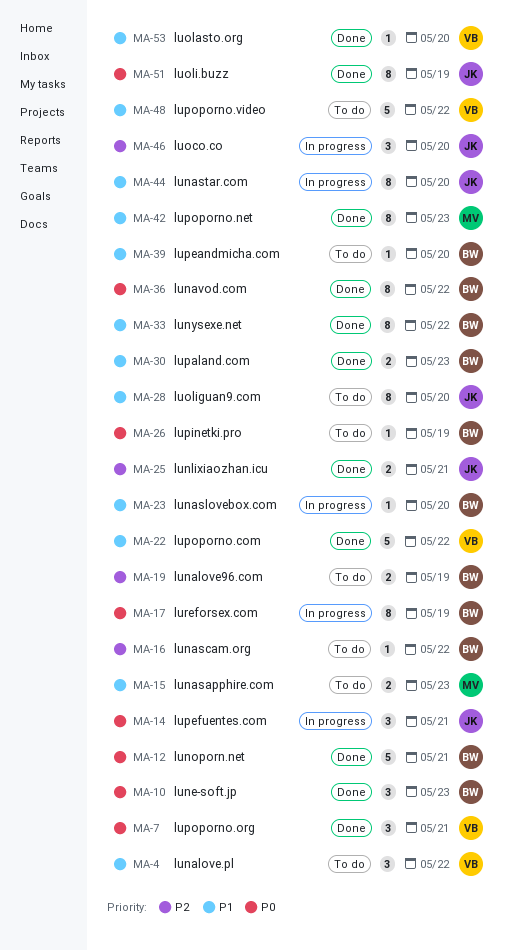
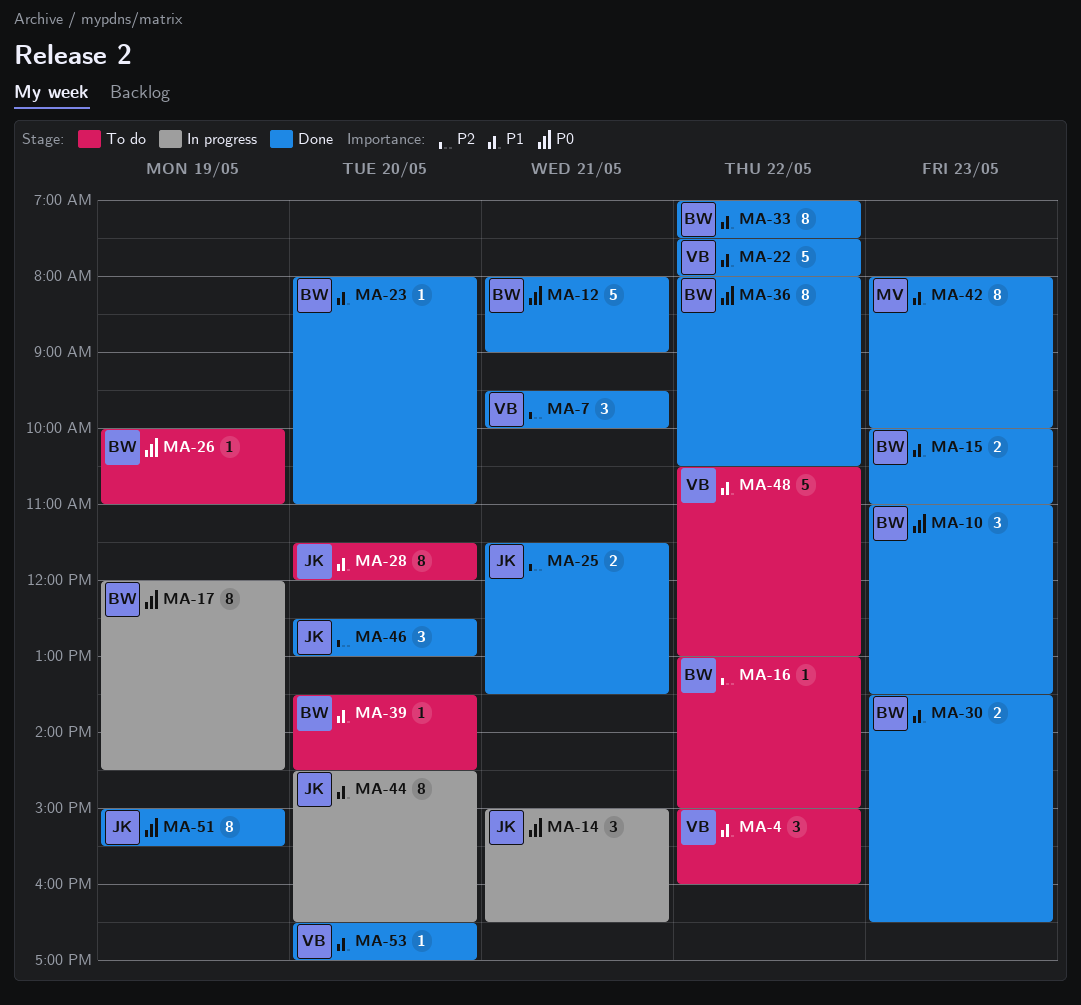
MA-7, priority: P0 -> P2
MA-15, status: To do -> Done
MA-15, owner: MV -> BW
MA-19: present -> none
MA-23, status: In progress -> Done
MA-46, status: In progress -> Done

